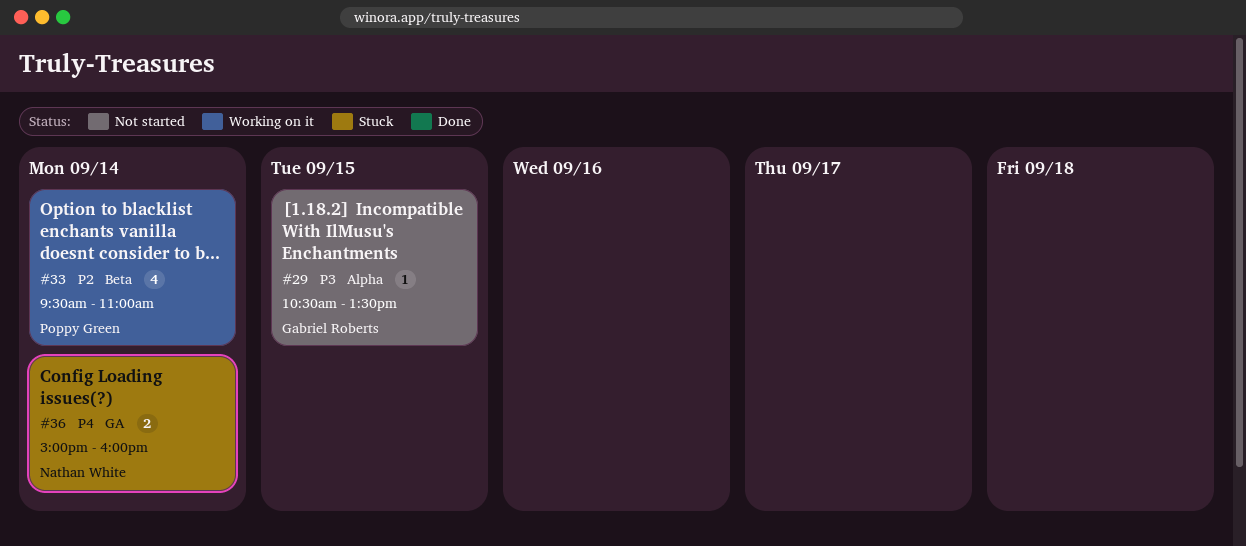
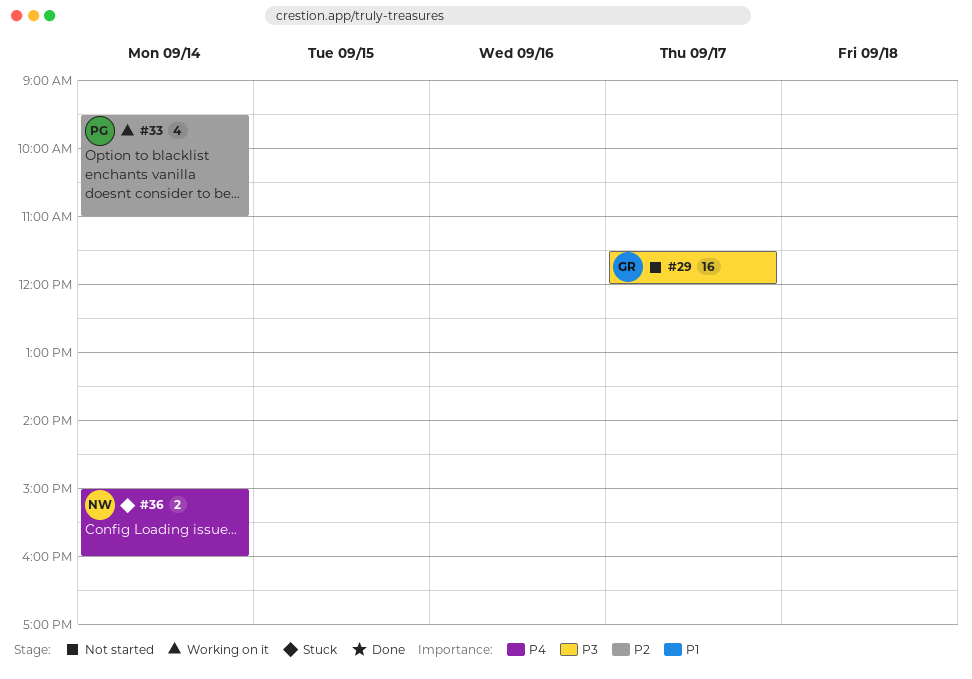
#29, estimate: 1 -> 16
#29, day: Sep 15 -> Sep 17
#29, begins: 10:30 -> 11:30
#29, ends: 13:30 -> 12:00

